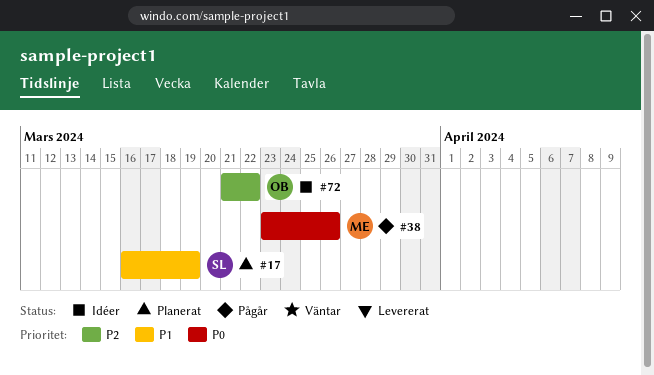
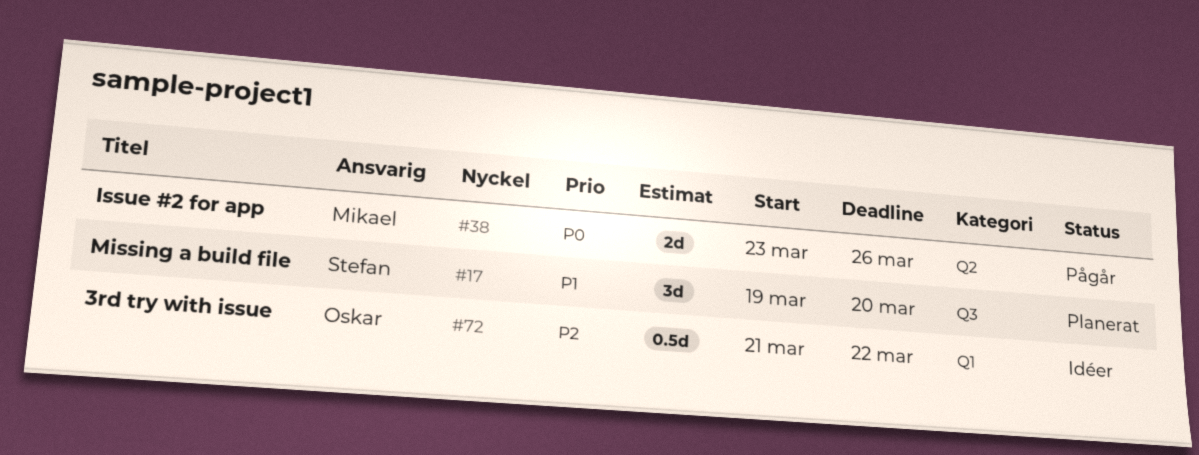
#17, start: Mar 16 -> Mar 19
#17, due: Mar 19 -> Mar 20

